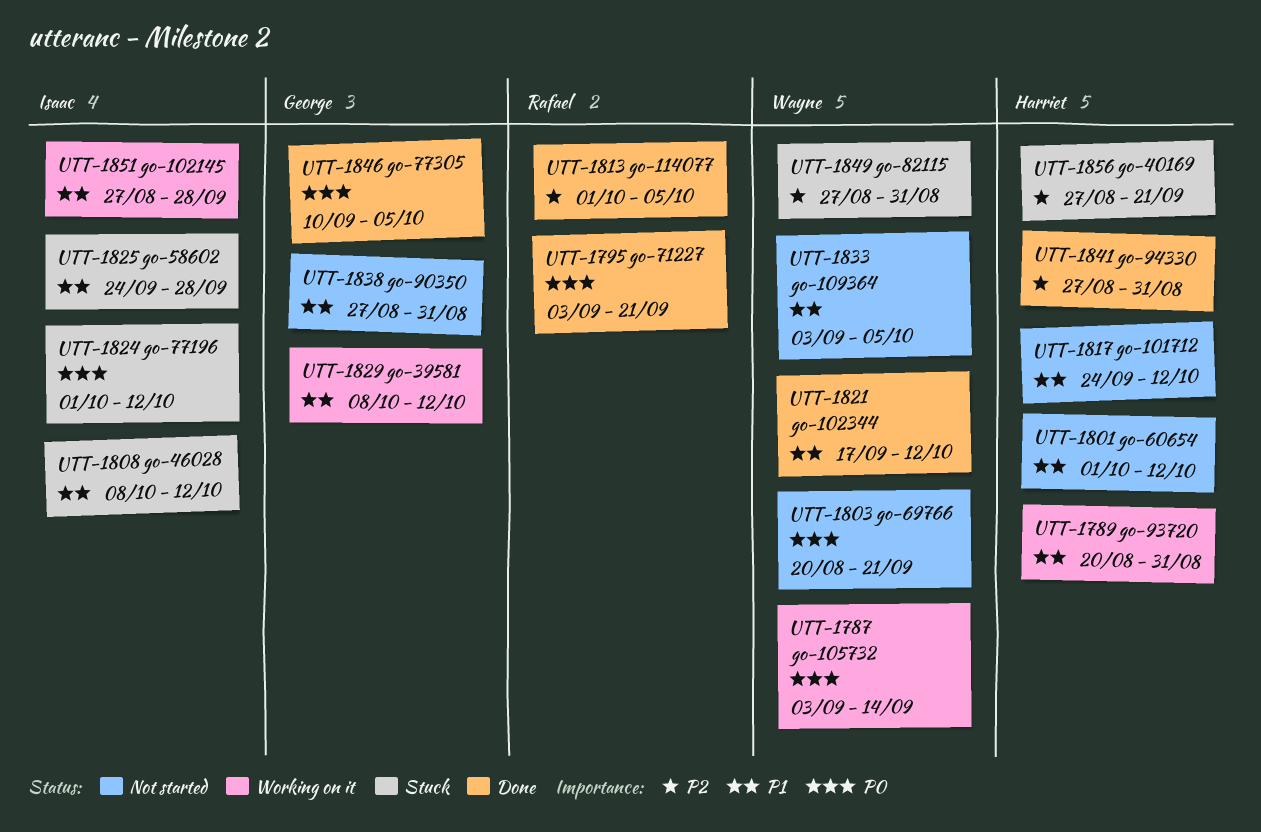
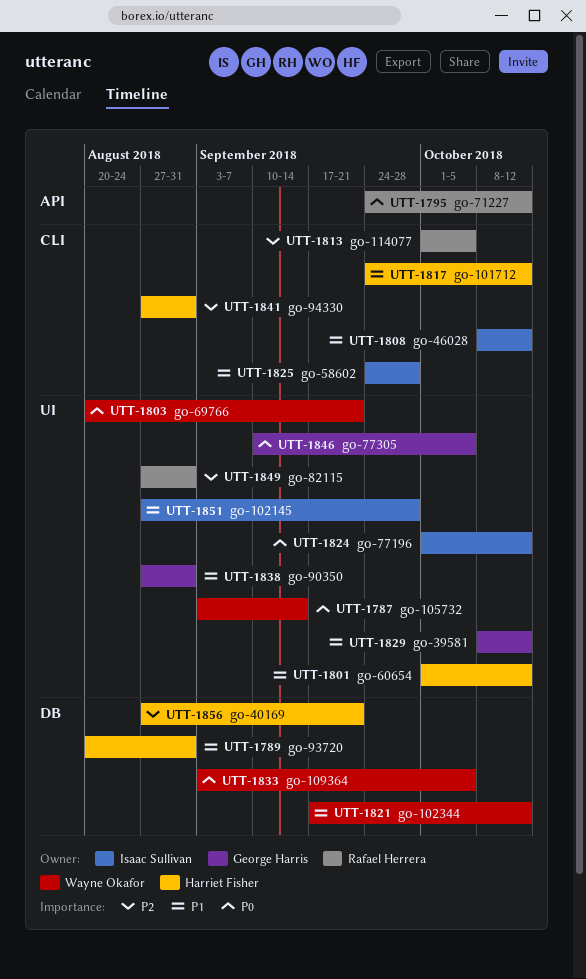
UTT-1795, start: Sep 3 -> Sep 24
UTT-1795, due: Sep 21 -> Oct 12
UTT-1833, priority: P1 -> P0
UTT-1849, owner: Wayne Okafor -> Rafael Herrera

